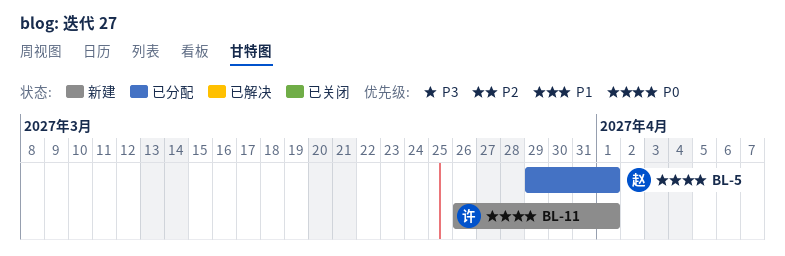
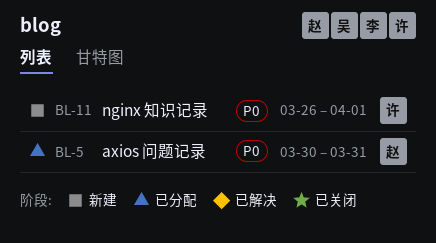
BL-5, start: Mar 29 -> Mar 30
BL-5, due: Apr 1 -> Mar 31

